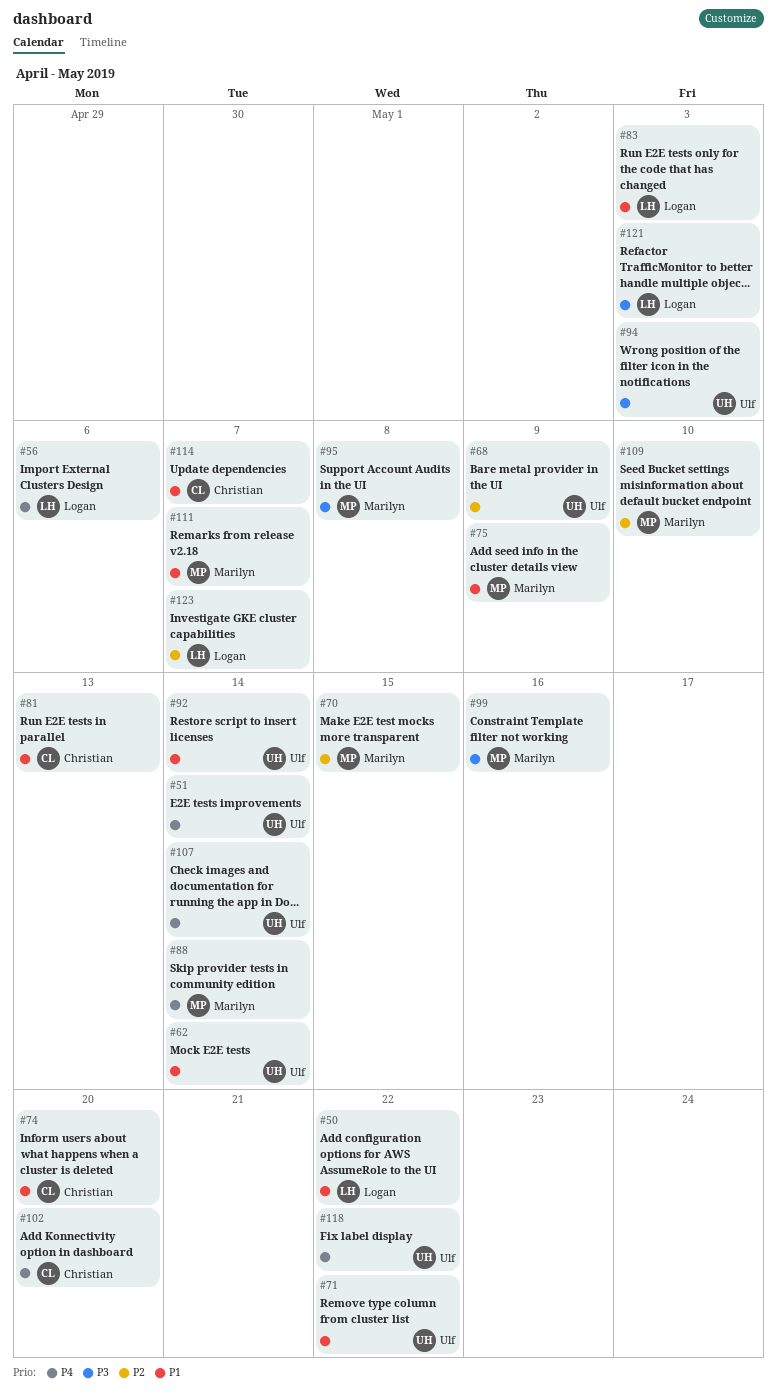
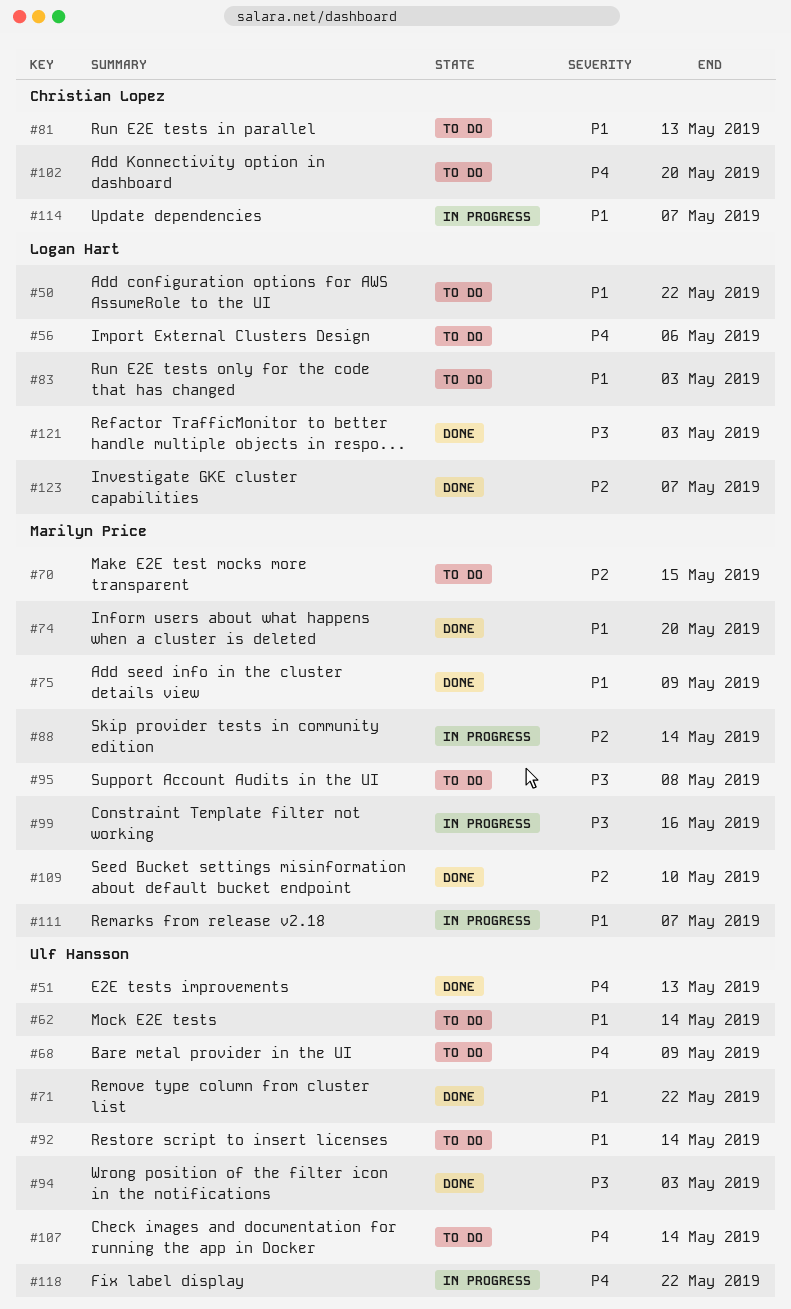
#51, due: May 14 -> May 13
#68, priority: P2 -> P4
#74, owner: Christian Lopez -> Marilyn Price
#88, priority: P4 -> P2

